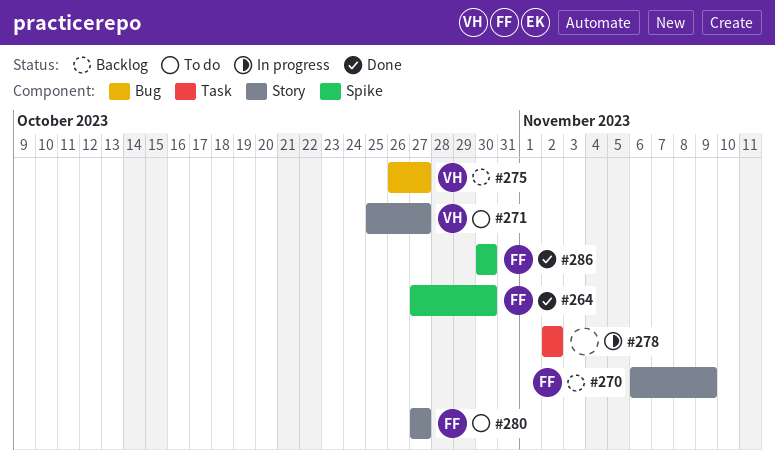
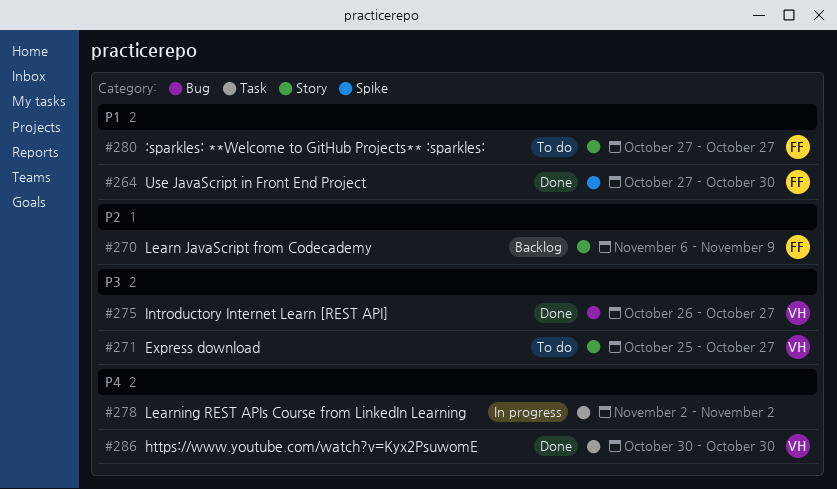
#275, status: Backlog -> Done
#286, owner: FF -> VH
#286, label: Spike -> Task

